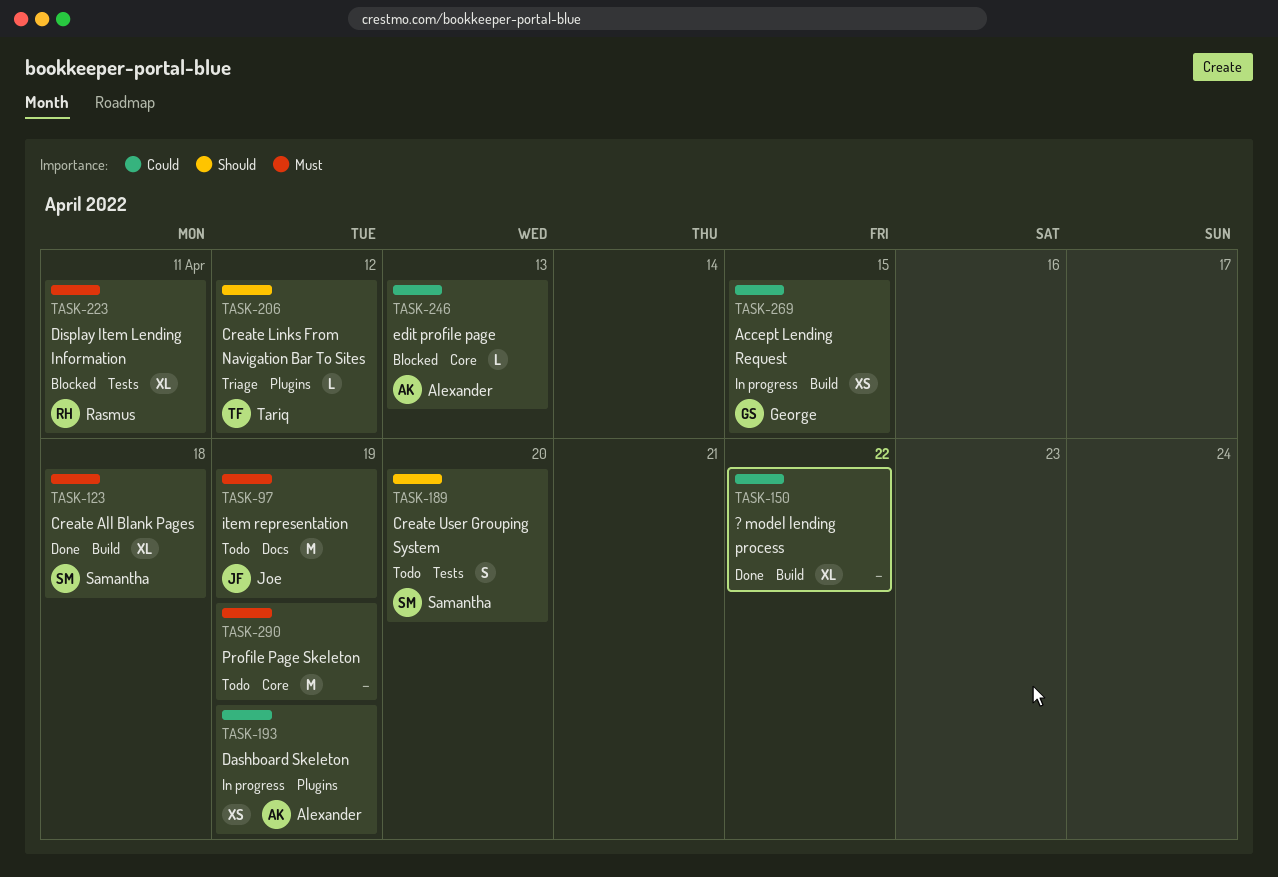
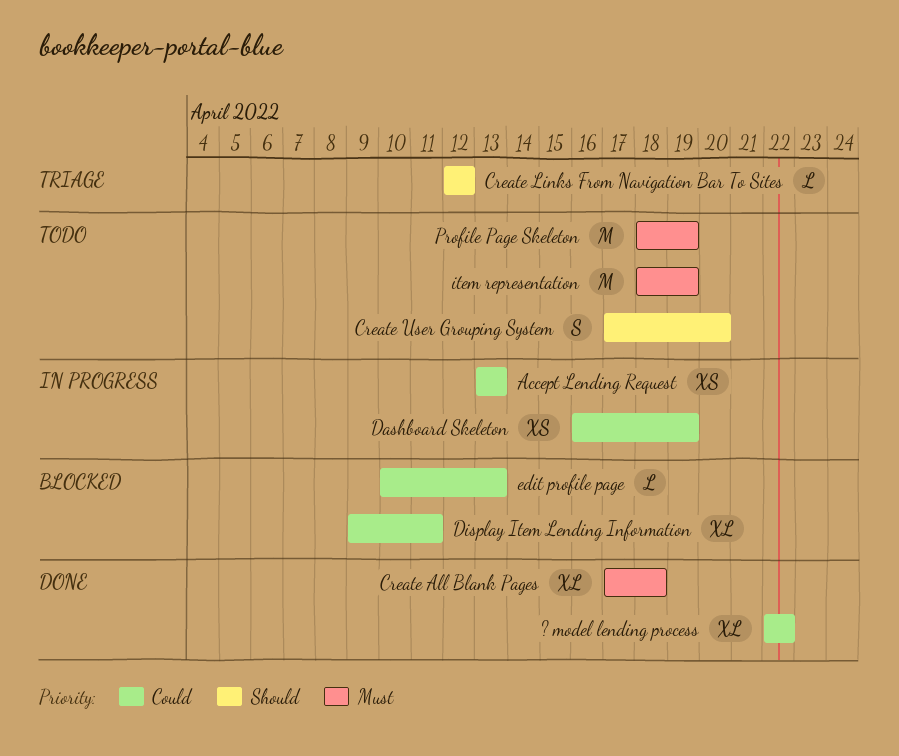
Accept Lending Request, due: Apr 15 -> Apr 13
Display Item Lending Information, priority: Must -> Could

